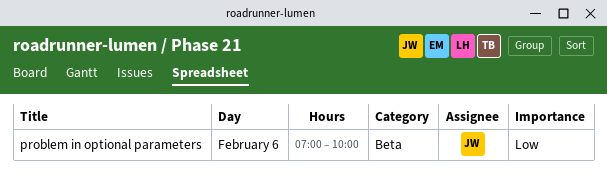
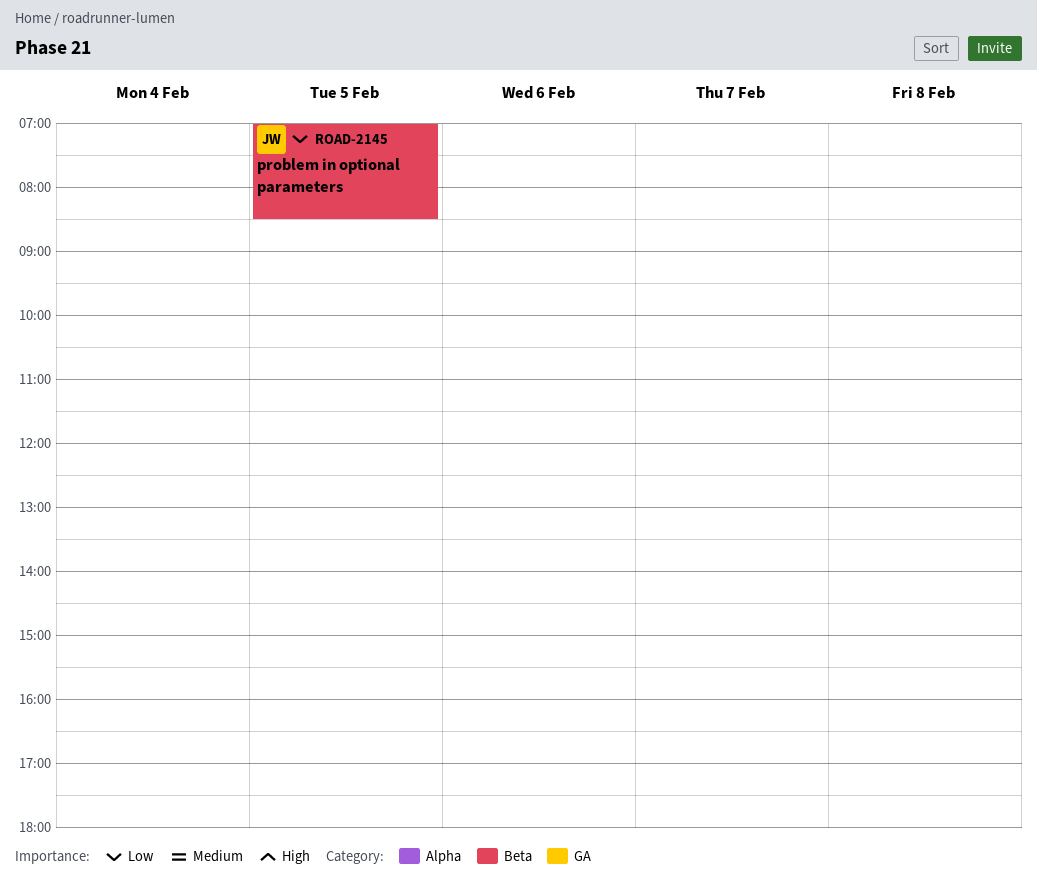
problem in optional parameters, day: Feb 6 -> Feb 5
problem in optional parameters, ends: 10:00 -> 08:30

